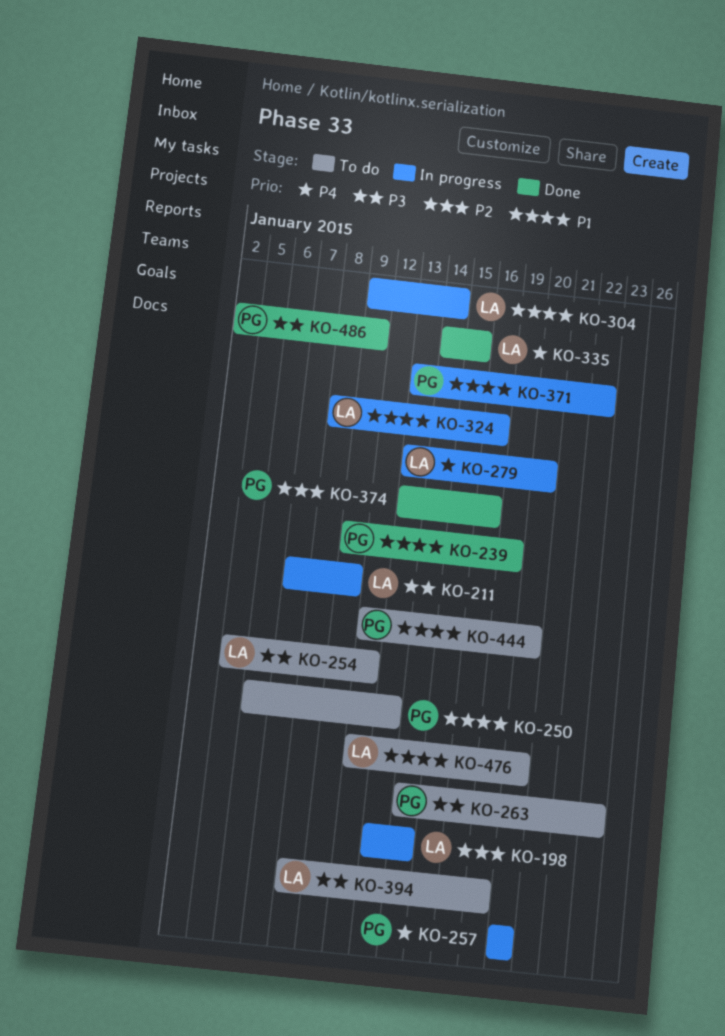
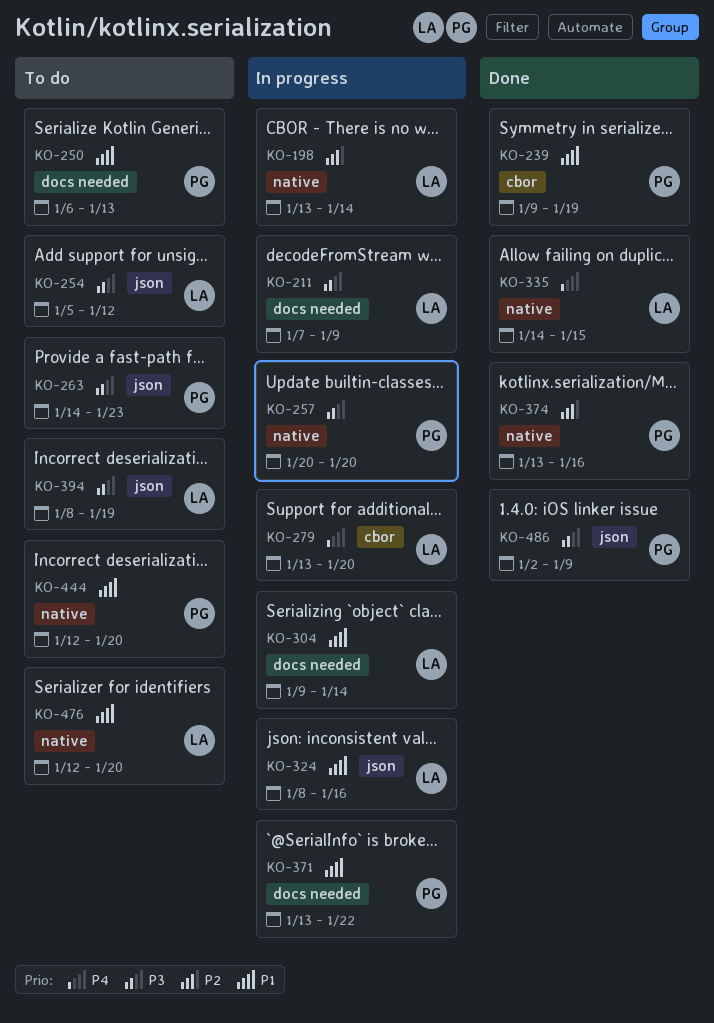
KO-257, priority: P4 -> P3

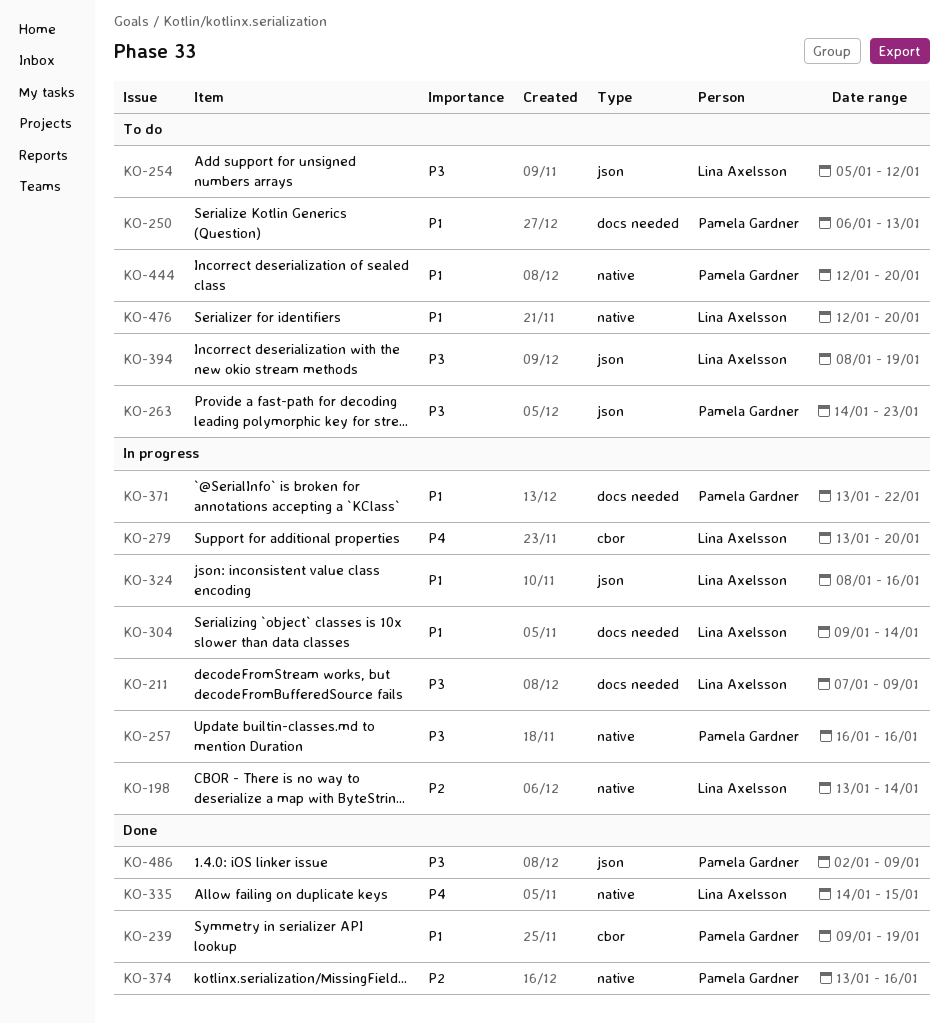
KO-257, start: Jan 20 -> Jan 16
KO-257, due: Jan 20 -> Jan 16

